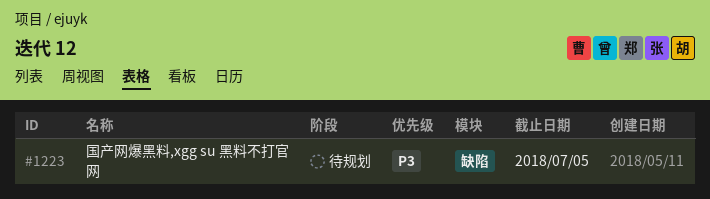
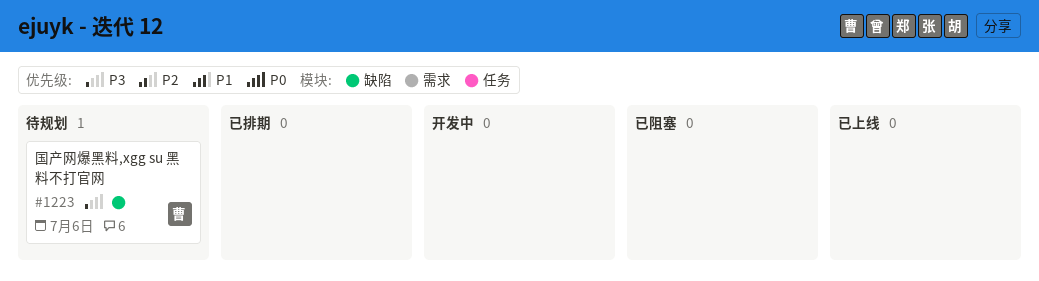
#1223, due: Jul 5 -> Jul 6

